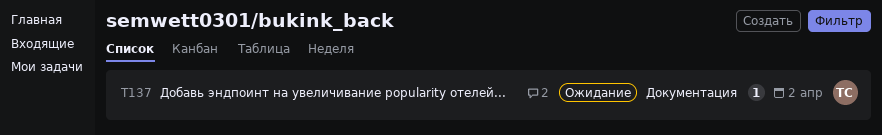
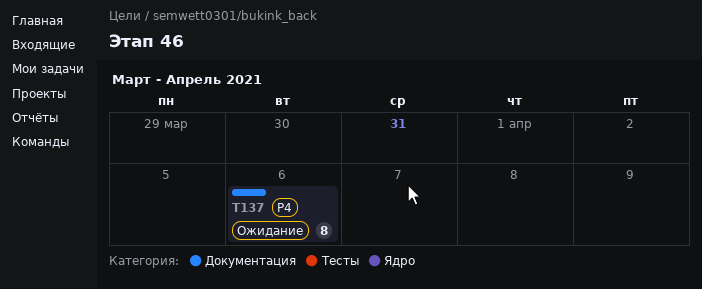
T137, estimate: 1 -> 8
T137, due: Apr 2 -> Apr 6

